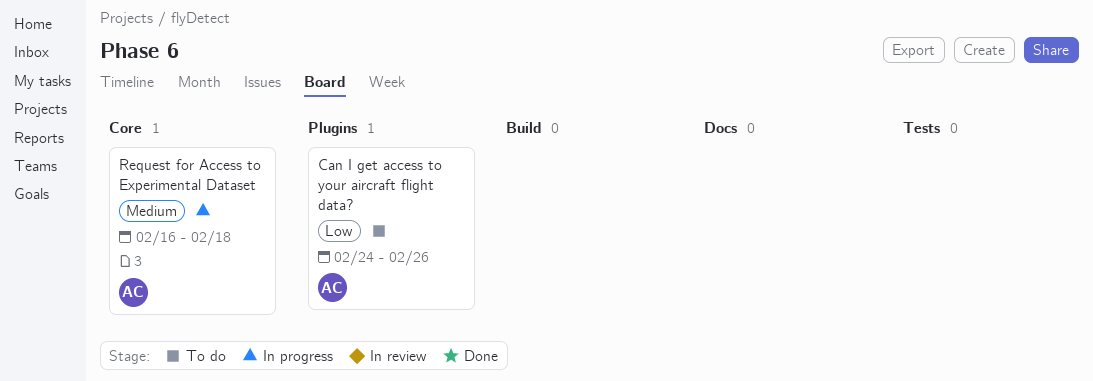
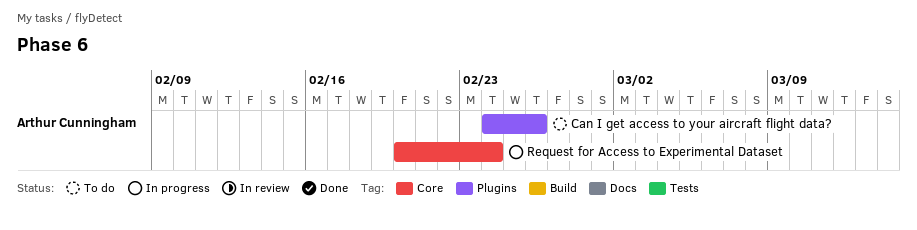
Request for Access to Experimental Dataset, start: Feb 16 -> Feb 20
Request for Access to Experimental Dataset, due: Feb 18 -> Feb 24

